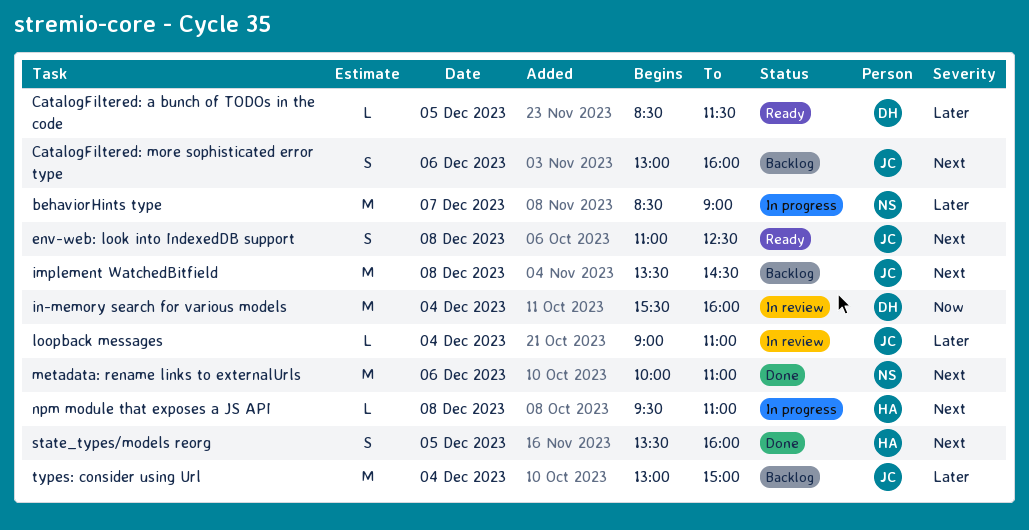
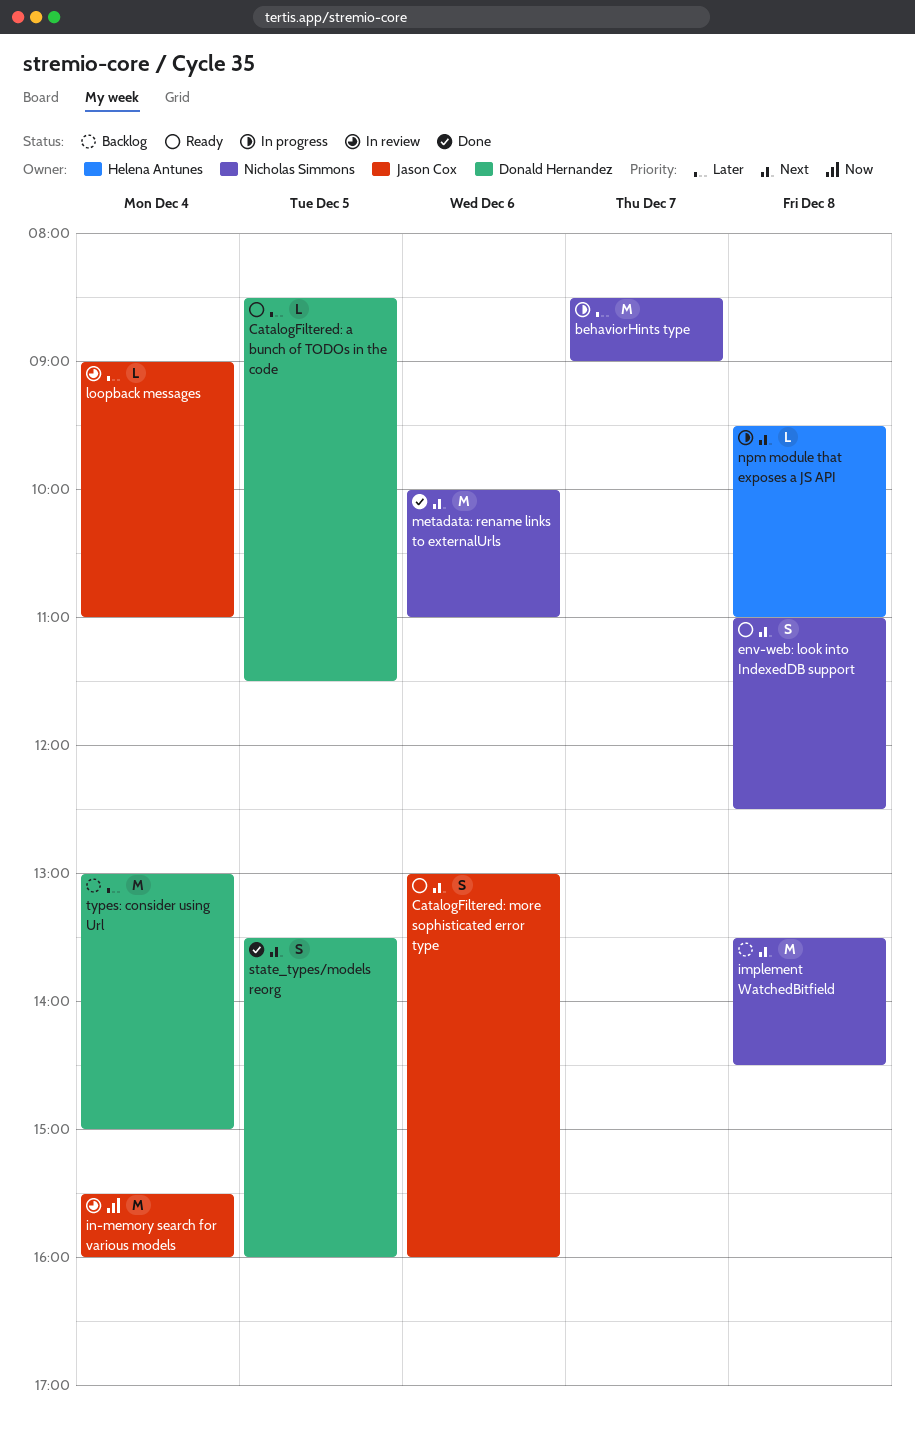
CatalogFiltered: more sophisticated error type, status: Backlog -> Ready
env-web: look into IndexedDB support, owner: Jason Cox -> Nicholas Simmons
implement WatchedBitfield, owner: Jason Cox -> Nicholas Simmons
in-memory search for various models, owner: Donald Hernandez -> Jason Cox
state_types/models reorg, owner: Helena Antunes -> Donald Hernandez
types: consider using Url, owner: Jason Cox -> Donald Hernandez

